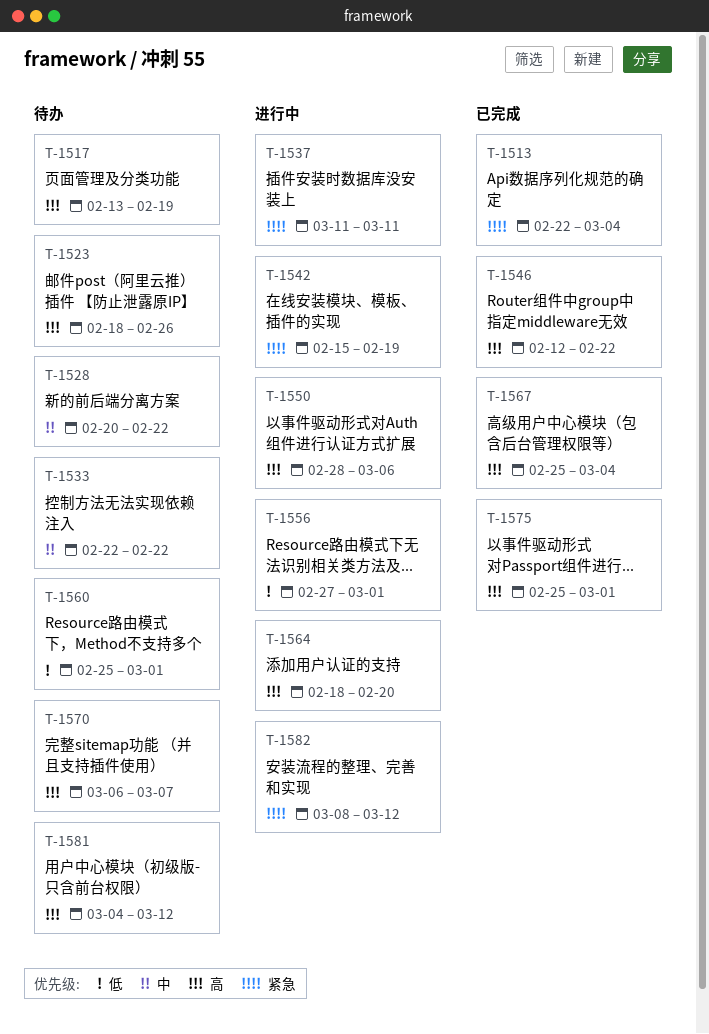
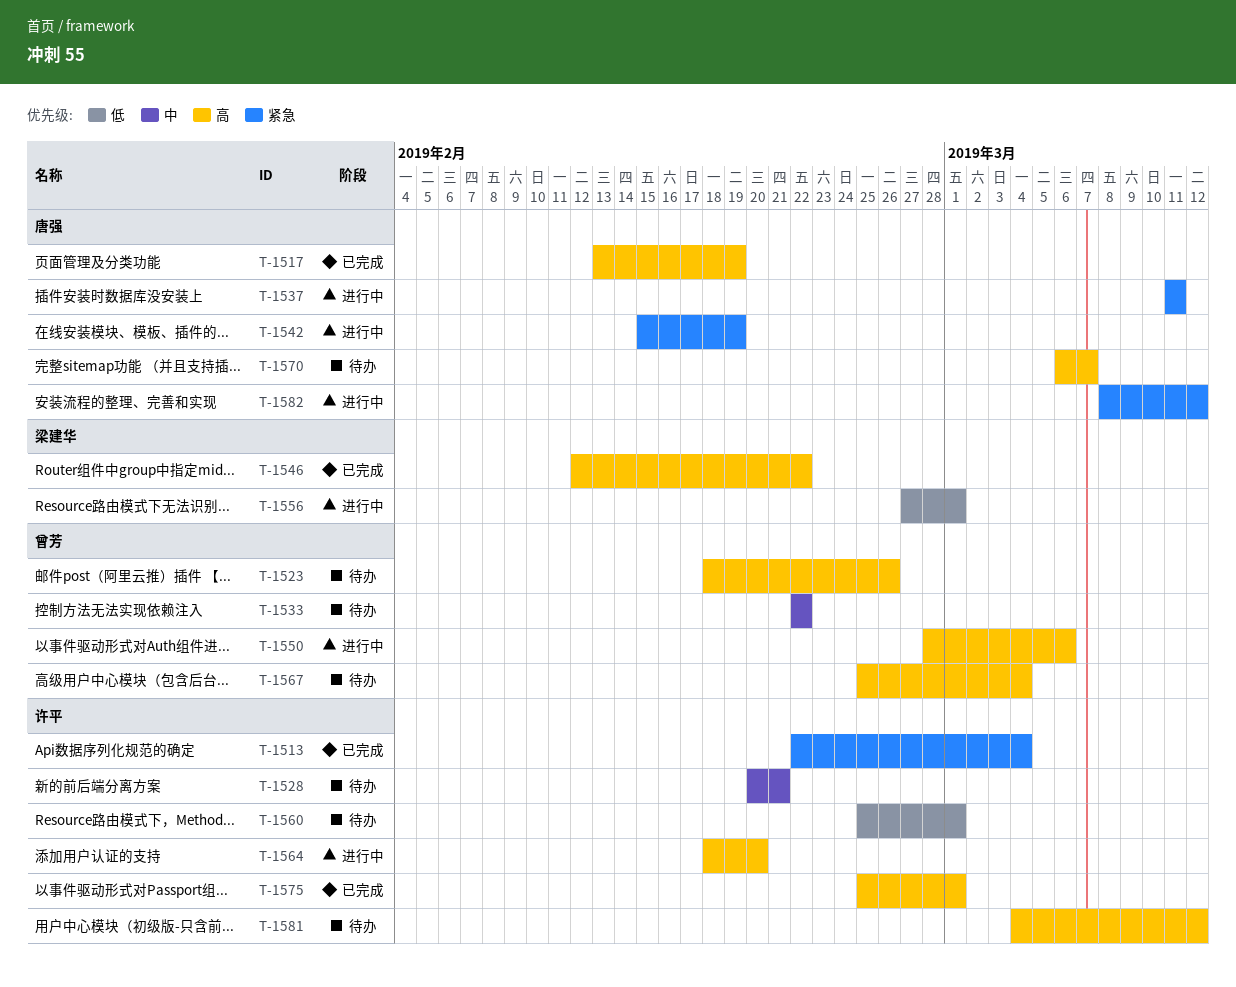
T-1517, status: 待办 -> 已完成
T-1528, due: Feb 22 -> Feb 21
T-1567, status: 已完成 -> 待办

